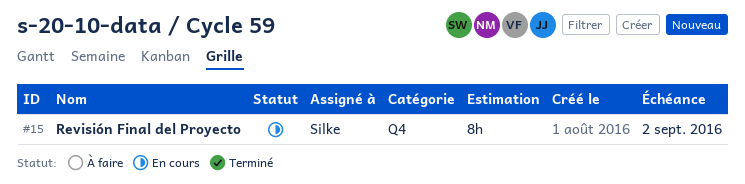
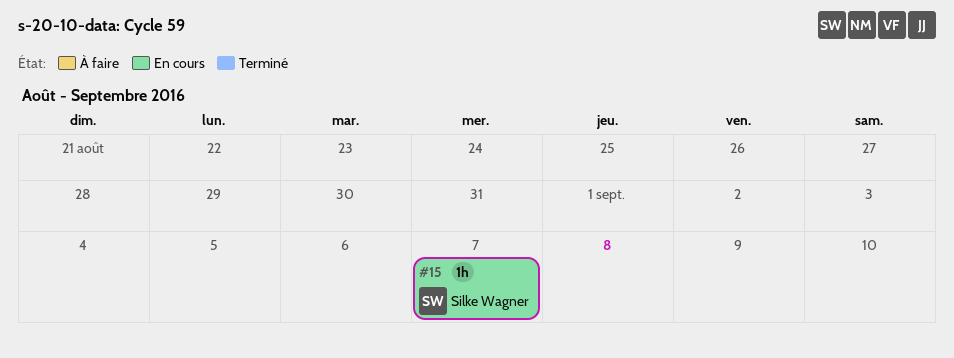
#15, estimate: 8h -> 1h
#15, due: Sep 2 -> Sep 7

